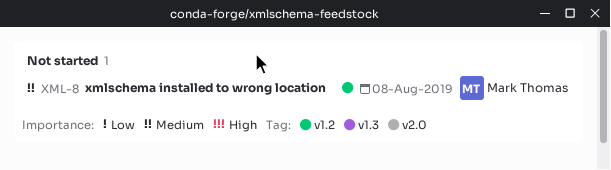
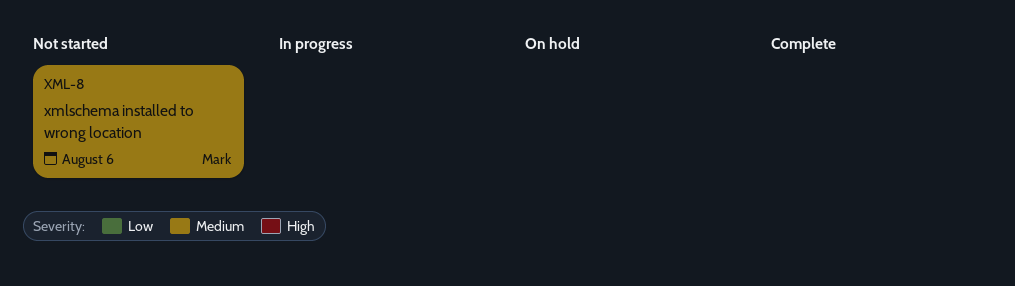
XML-8, due: Aug 8 -> Aug 6

